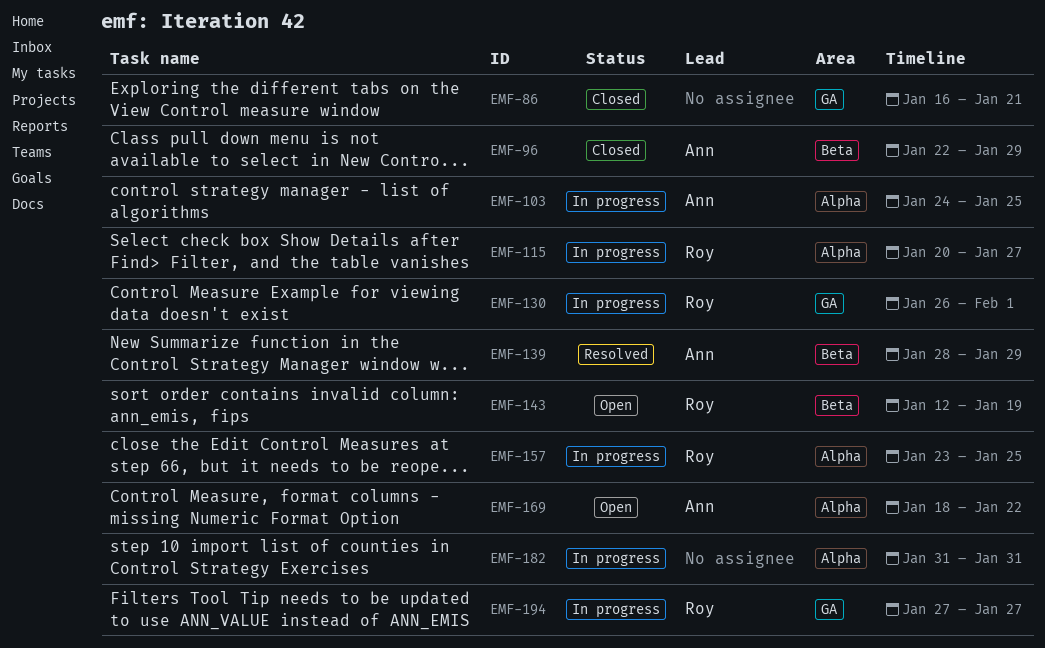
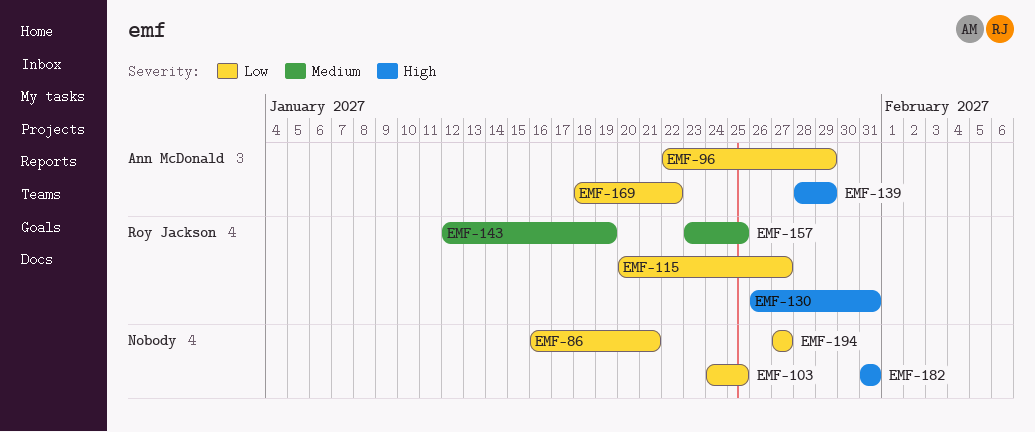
EMF-103, owner: Ann McDonald -> none
EMF-130, due: Feb 1 -> Jan 31
EMF-194, owner: Roy Jackson -> none

